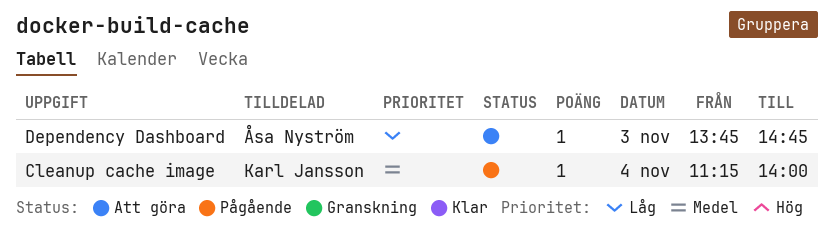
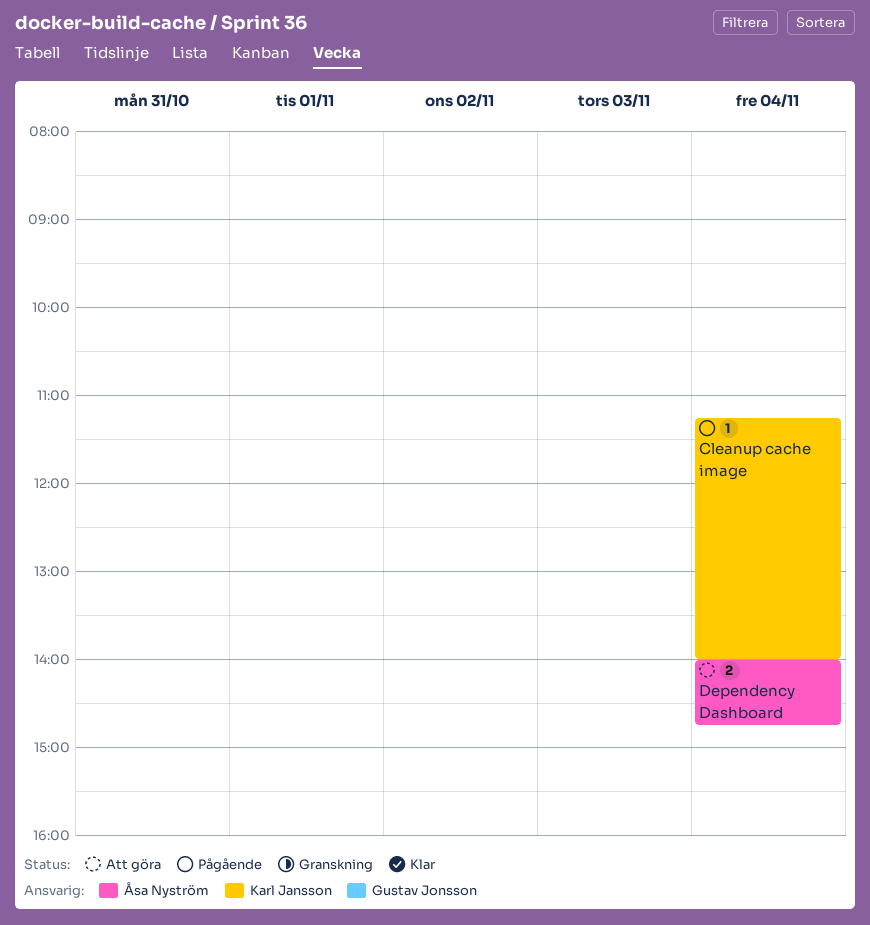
Dependency Dashboard, estimate: 1 -> 2
Dependency Dashboard, day: Nov 3 -> Nov 4
Dependency Dashboard, begins: 13:45 -> 14:00

